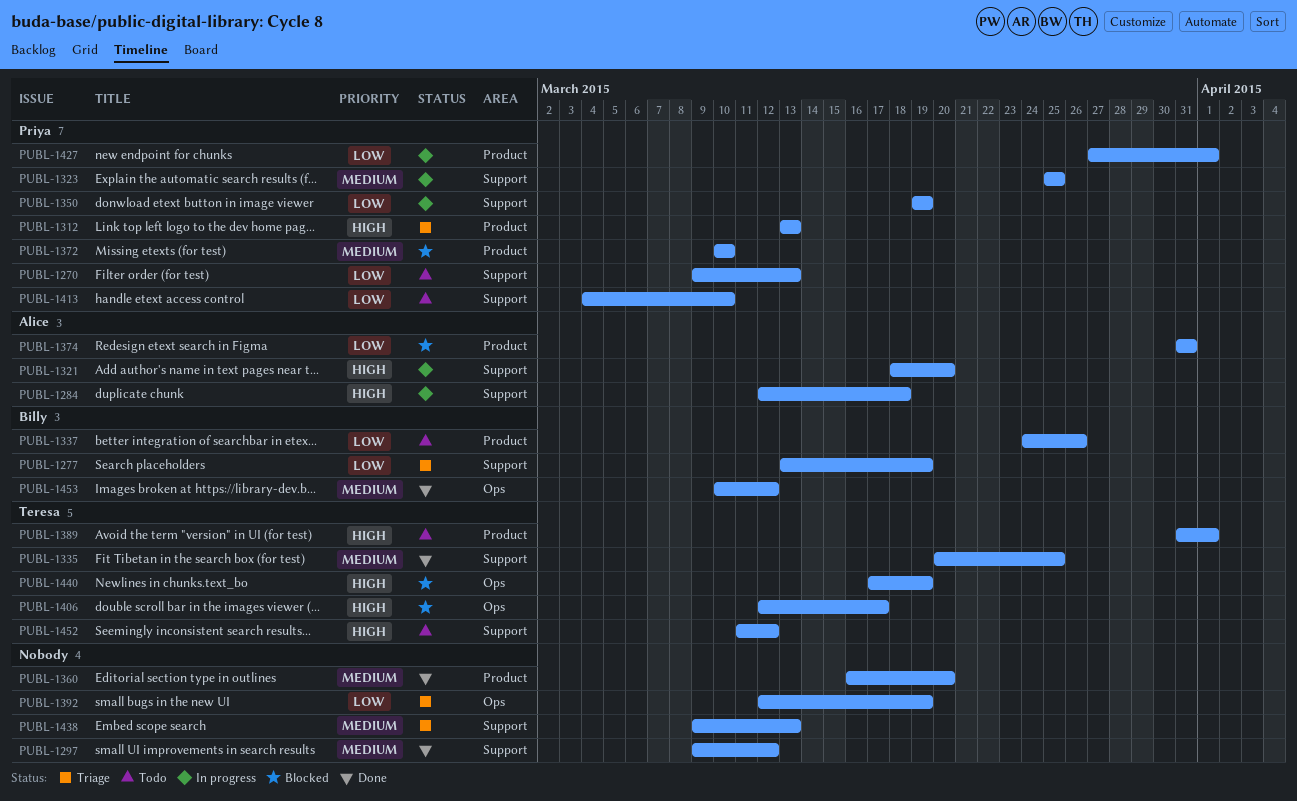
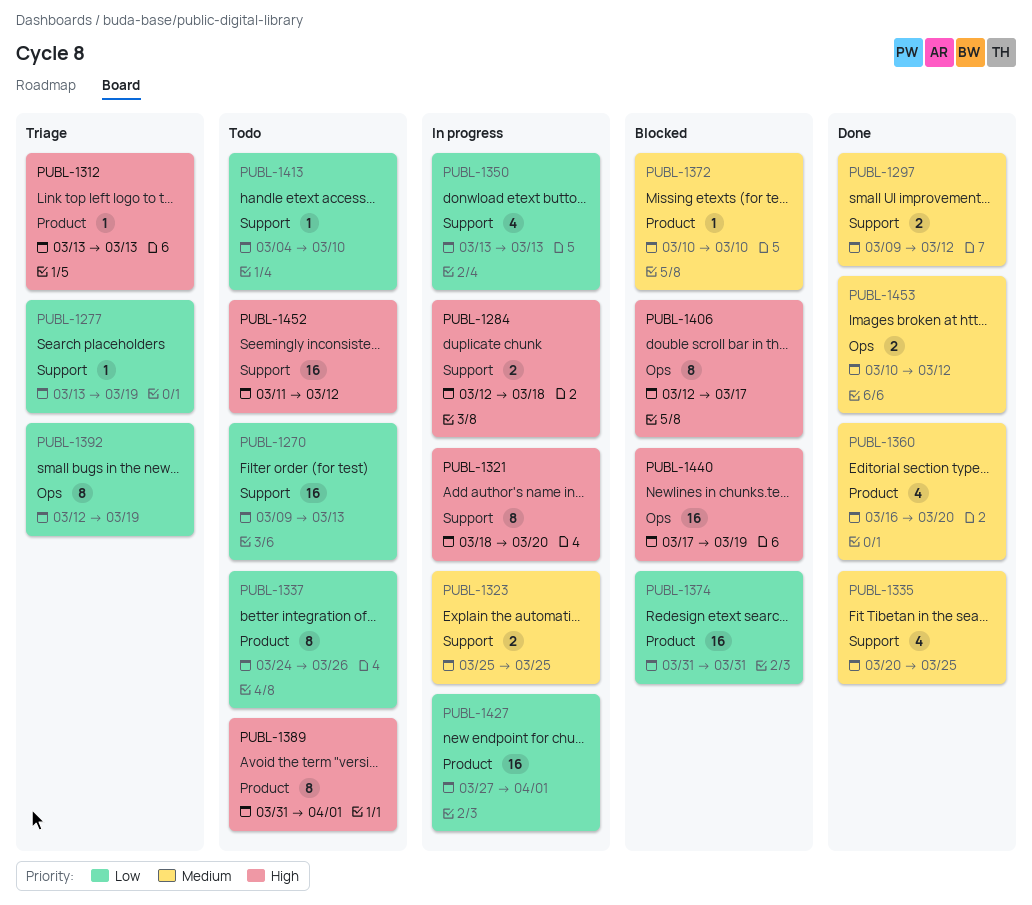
PUBL-1350, start: Mar 19 -> Mar 13
PUBL-1350, due: Mar 19 -> Mar 13
PUBL-1438: present -> none

